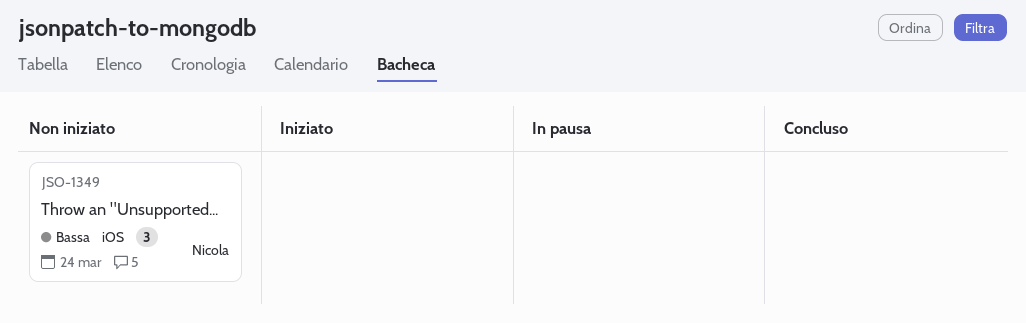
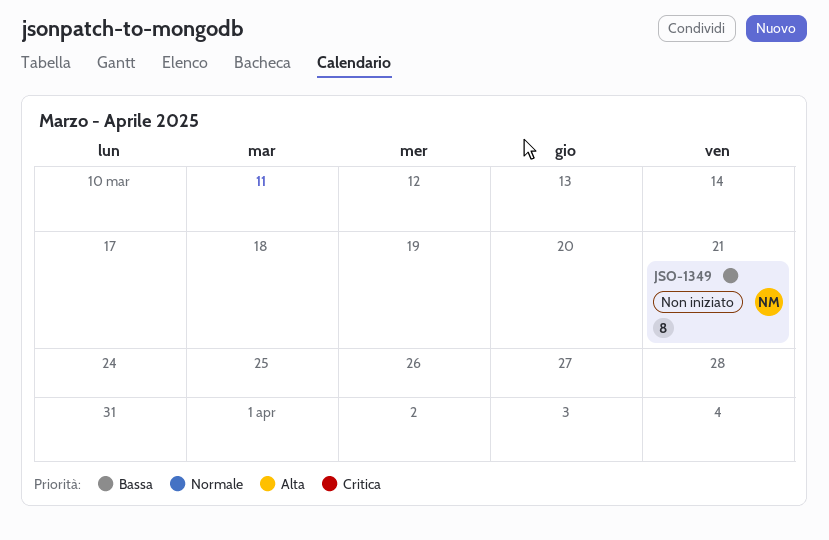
JSO-1349, estimate: 3 -> 8
JSO-1349, due: Mar 24 -> Mar 21

